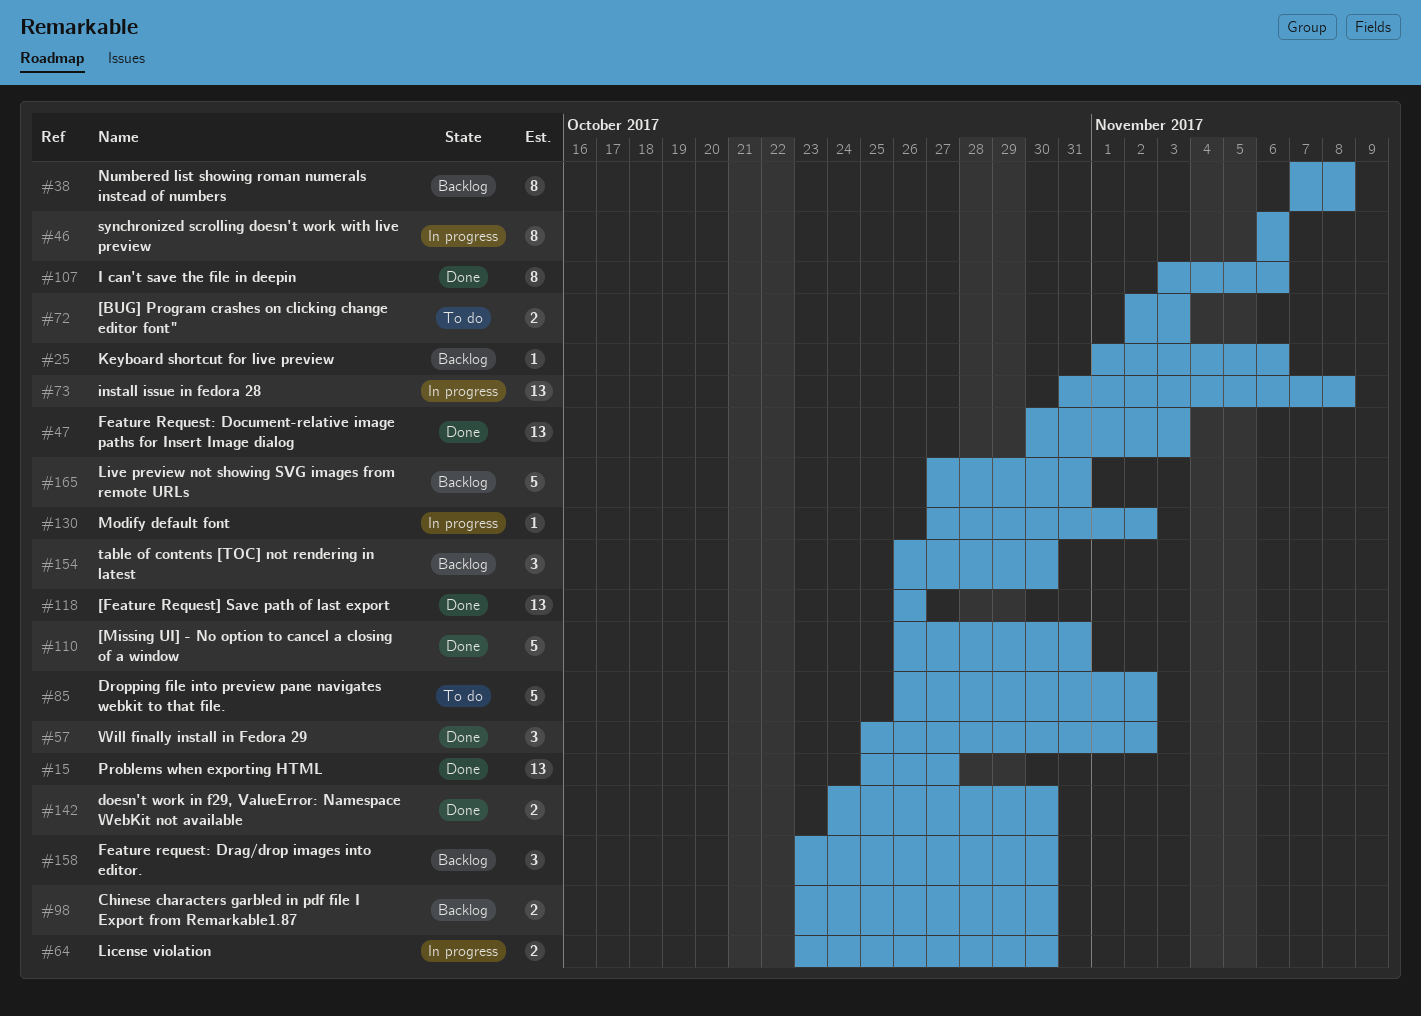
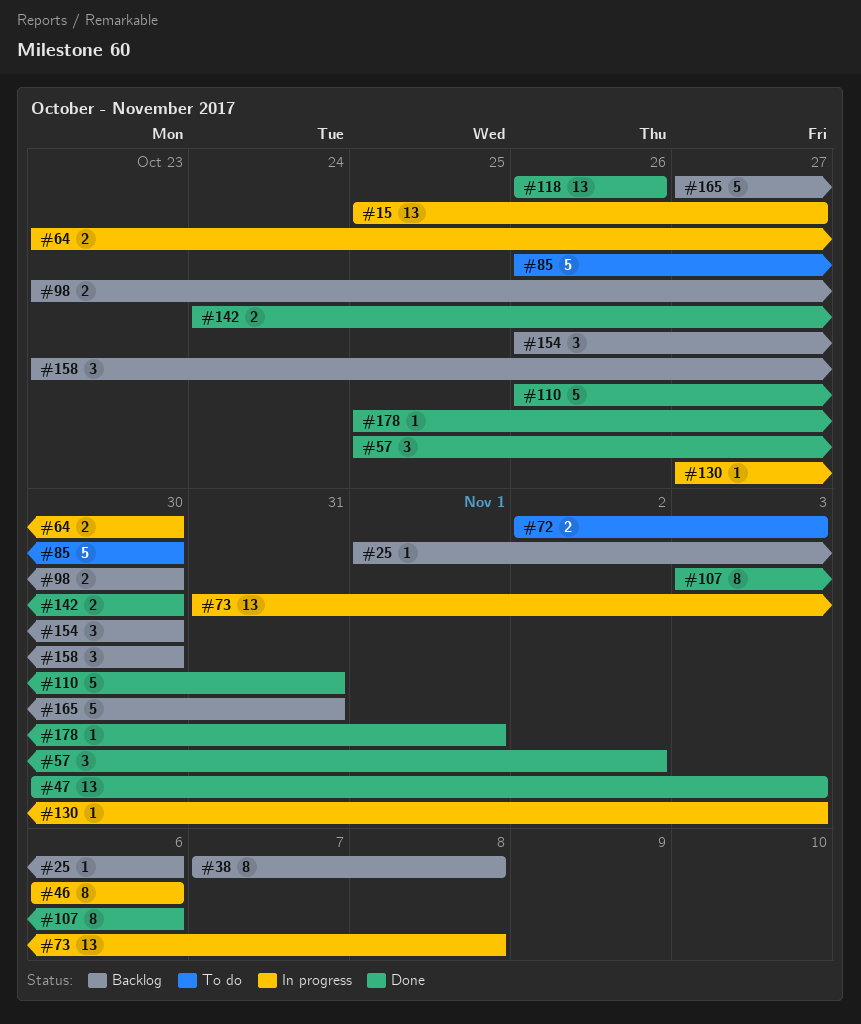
#15, status: Done -> In progress
#85, due: Nov 2 -> Oct 30
#130, due: Nov 2 -> Nov 3
#178: none -> present

